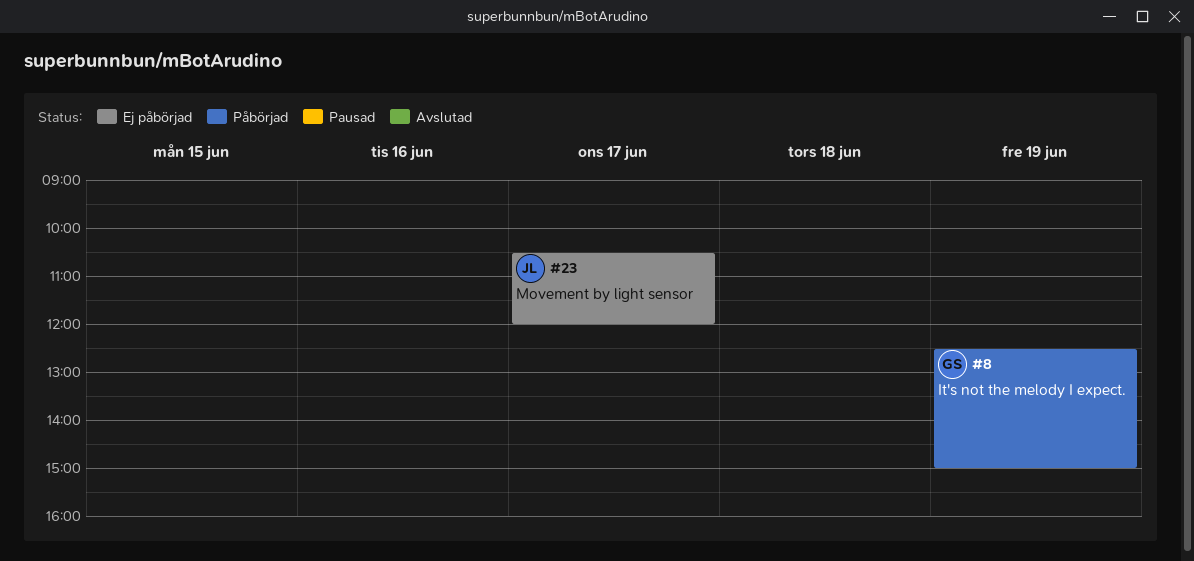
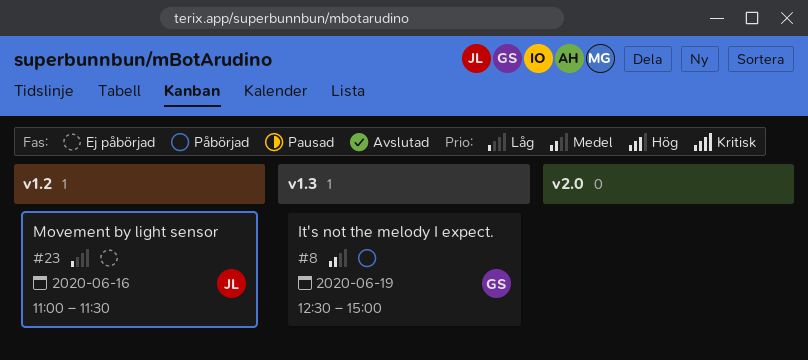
#23, day: Jun 17 -> Jun 16
#23, begins: 10:30 -> 11:00
#23, ends: 12:00 -> 11:30

